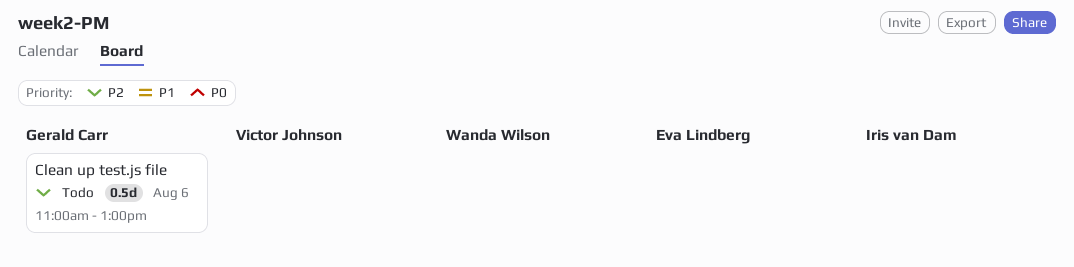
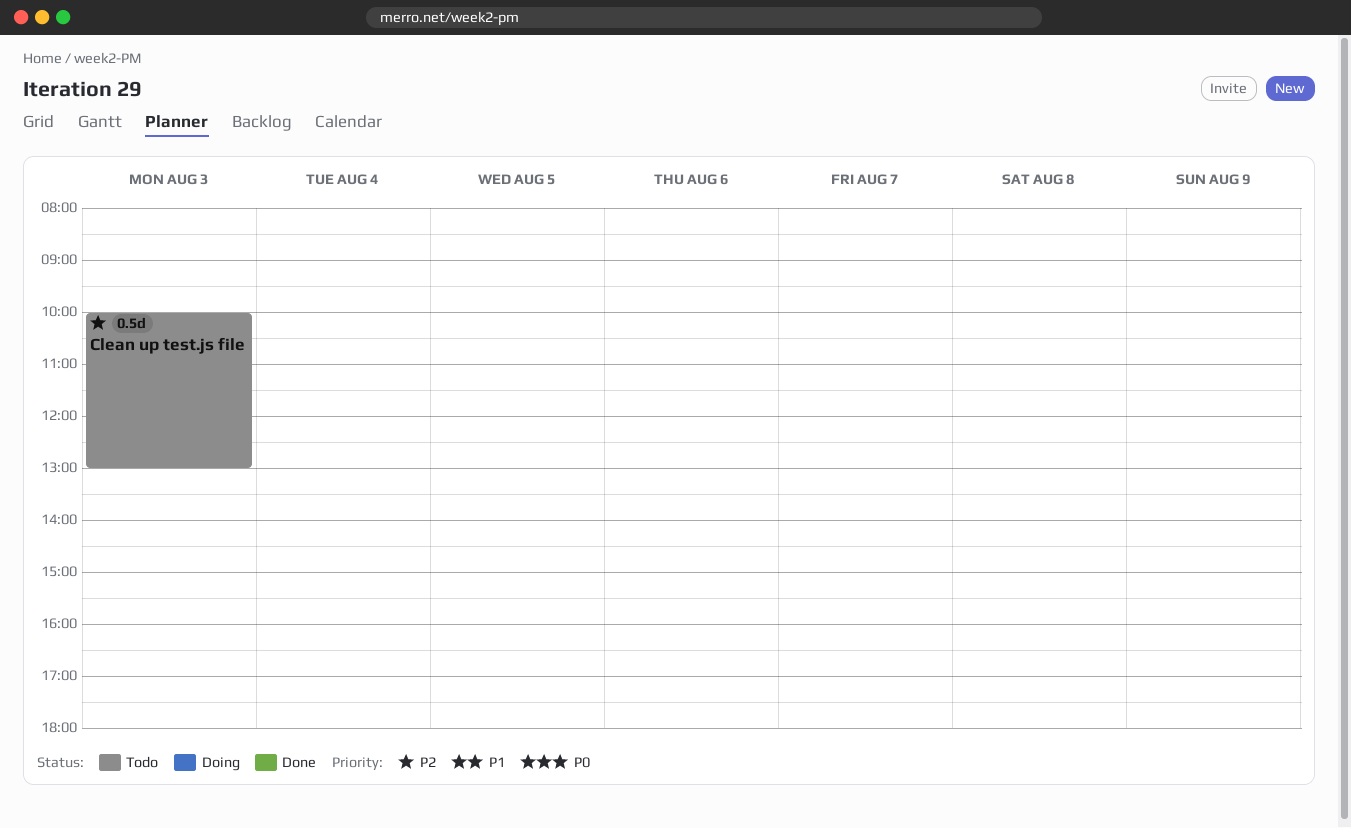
Clean up test.js file, day: Aug 6 -> Aug 3
Clean up test.js file, begins: 11:00 -> 10:00

